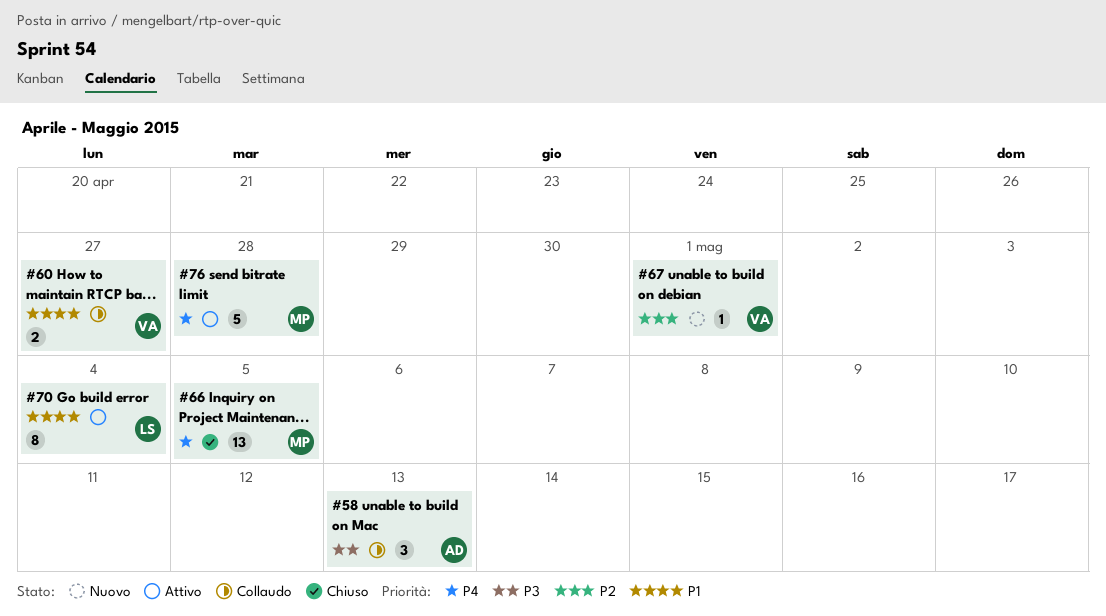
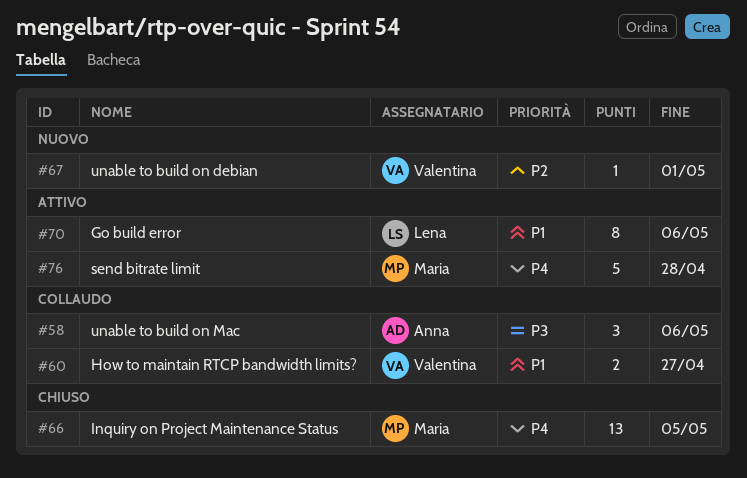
#58, due: May 13 -> May 6
#70, due: May 4 -> May 6

